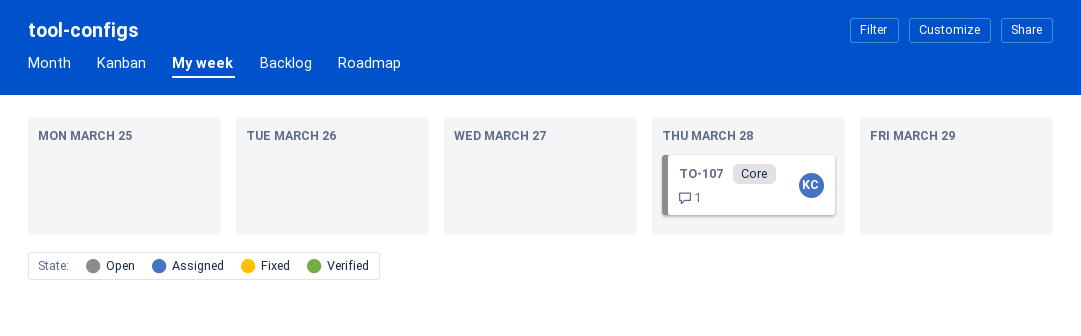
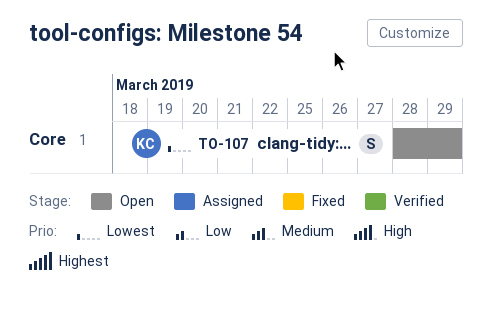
TO-107, due: Mar 28 -> Mar 29

